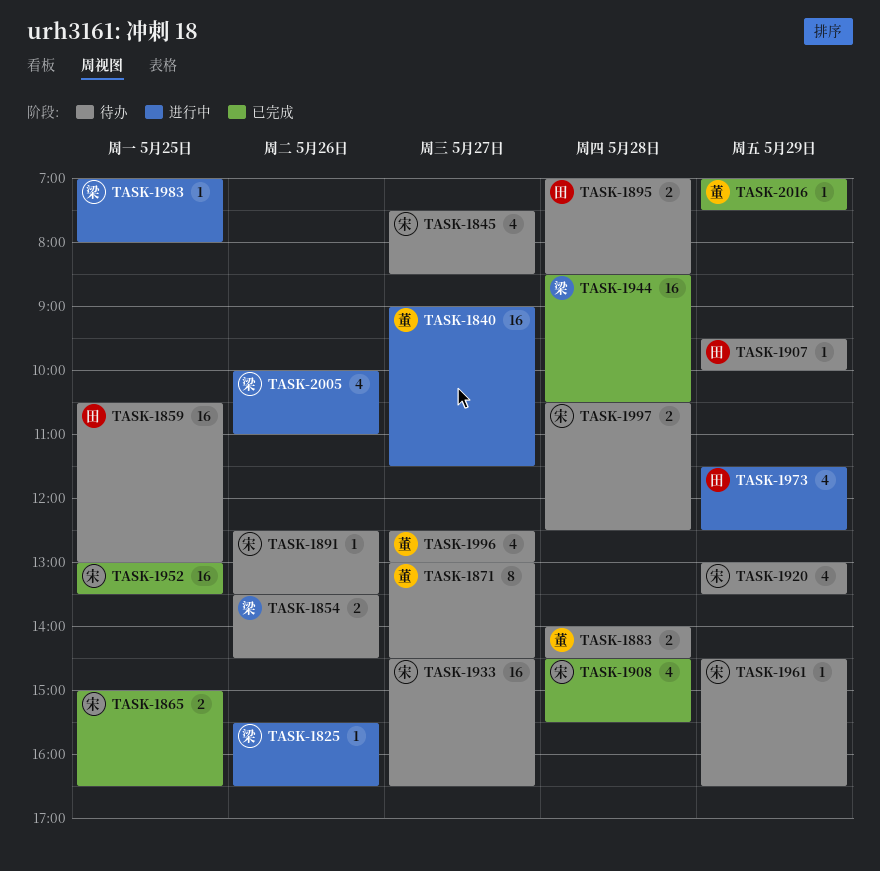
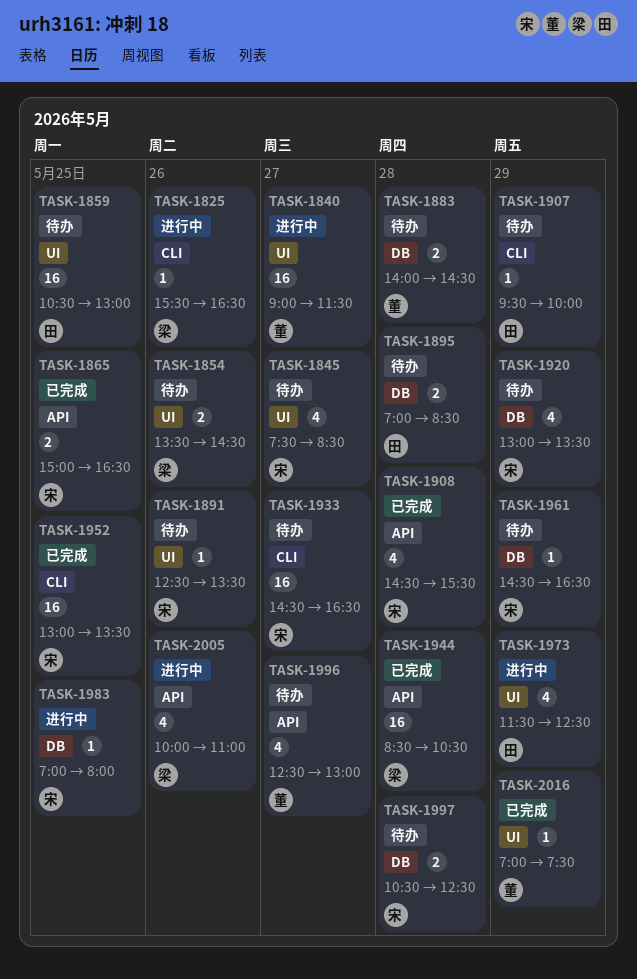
TASK-1871: present -> none
TASK-1983, owner: 梁 -> 宋

